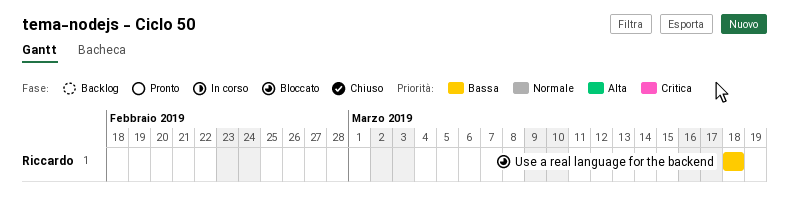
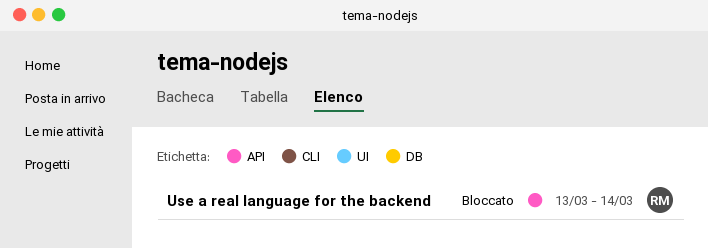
Use a real language for the backend, start: Mar 18 -> Mar 13
Use a real language for the backend, due: Mar 18 -> Mar 14

